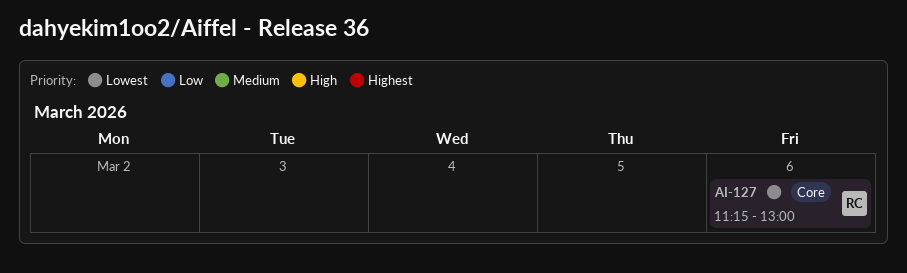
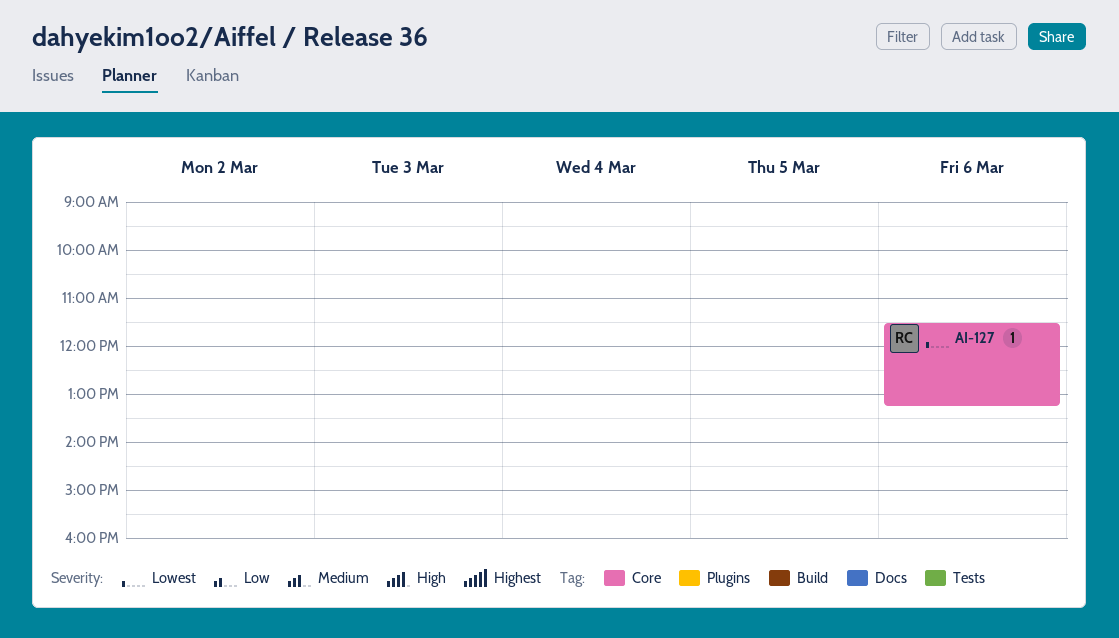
AI-127, begins: 11:15 -> 11:30
AI-127, ends: 13:00 -> 13:15

